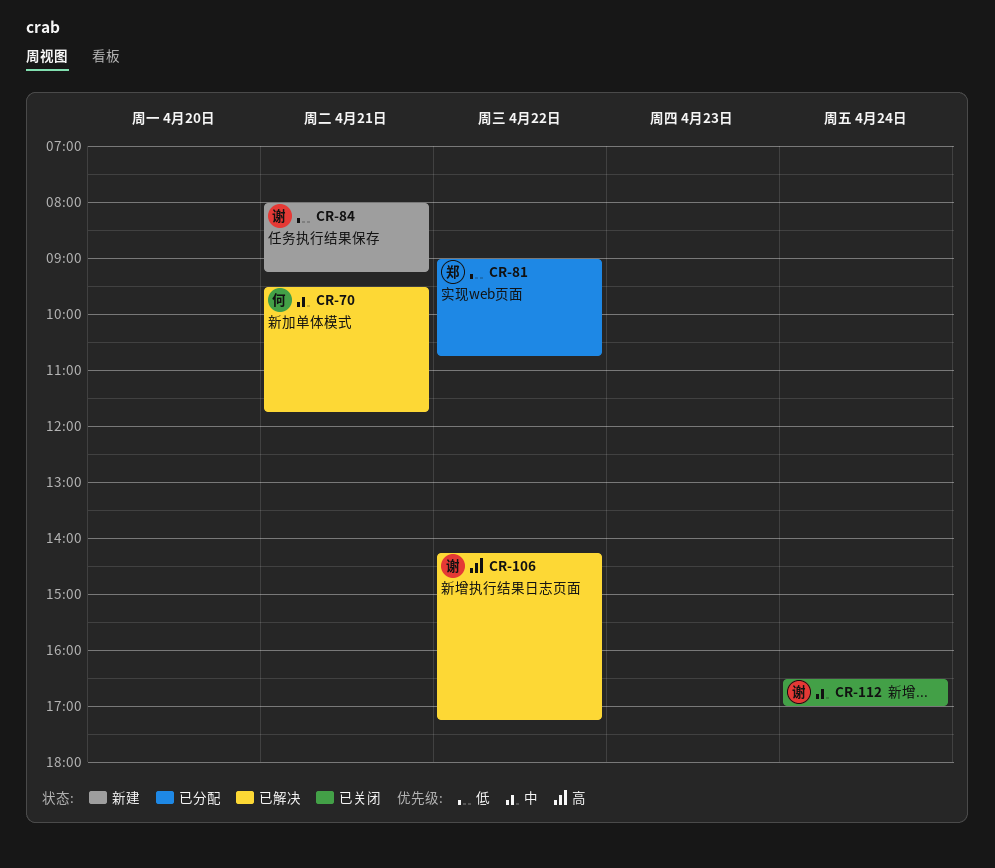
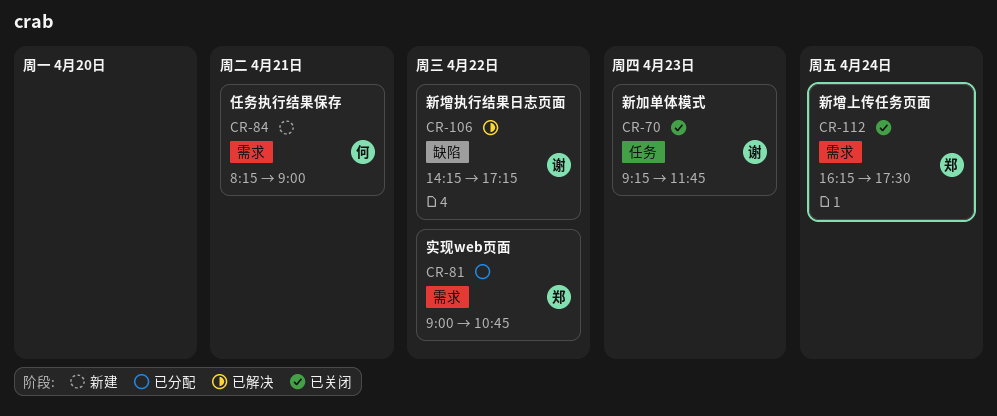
CR-70, status: 已解决 -> 已关闭
CR-70, owner: 何 -> 谢
CR-70, day: Apr 21 -> Apr 23
CR-70, begins: 09:30 -> 09:15
CR-84, owner: 谢 -> 何
CR-84, begins: 08:00 -> 08:15
CR-84, ends: 09:15 -> 09:00
CR-112, owner: 谢 -> 郑
CR-112, begins: 16:30 -> 16:15
CR-112, ends: 17:00 -> 17:30

